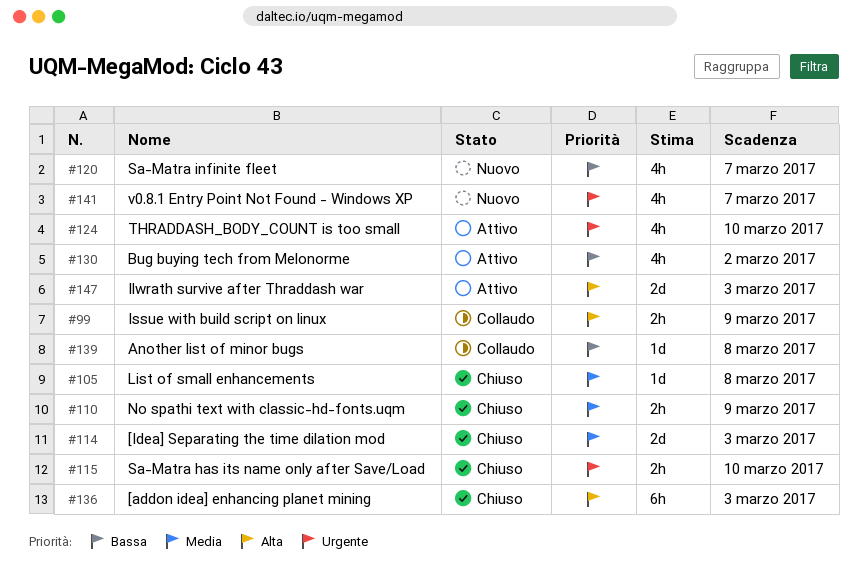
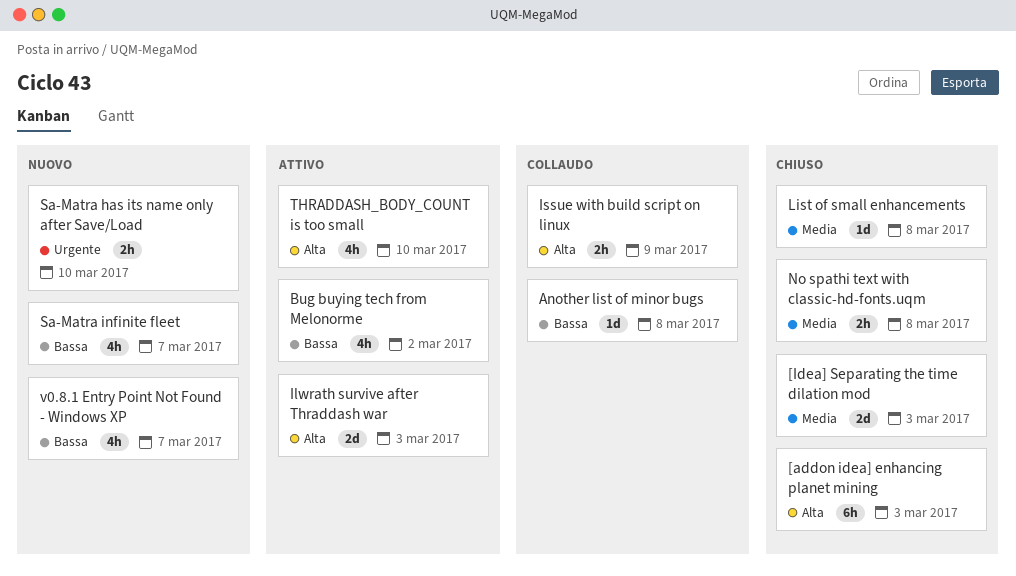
No spathi text with classic-hd-fonts.uqm, due: Mar 9 -> Mar 8
Sa-Matra has its name only after Save/Load, status: Chiuso -> Nuovo
THRADDASH_BODY_COUNT is too small, priority: Urgente -> Alta
v0.8.1 Entry Point Not Found - Windows XP, priority: Urgente -> Bassa

